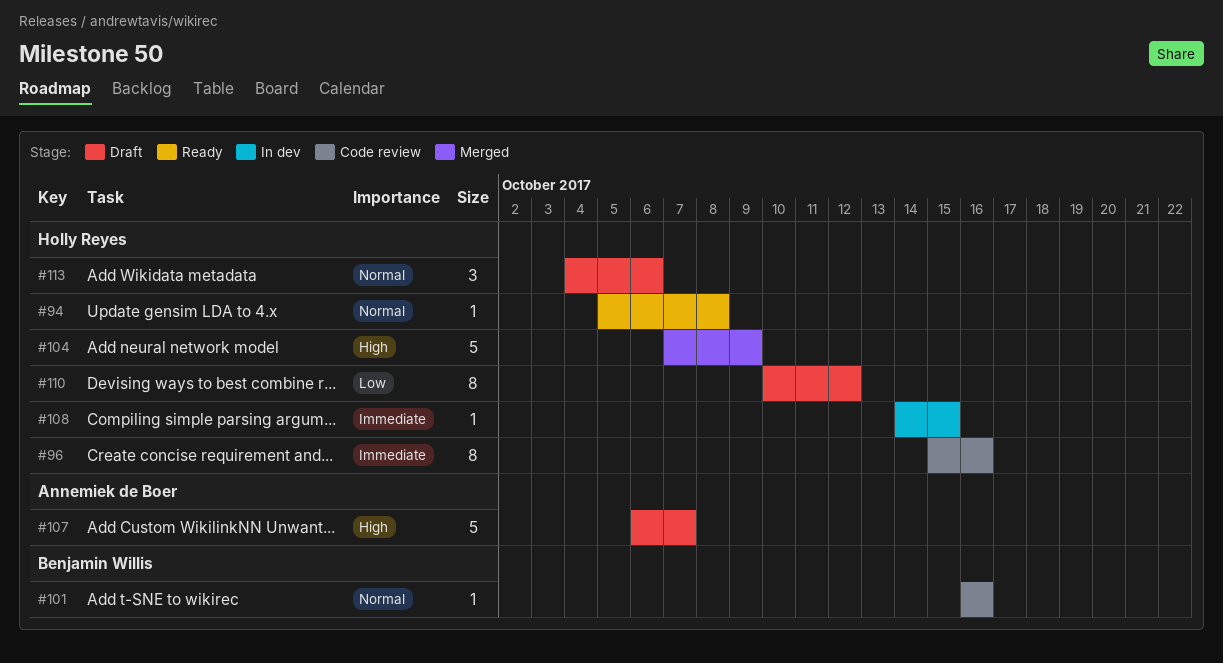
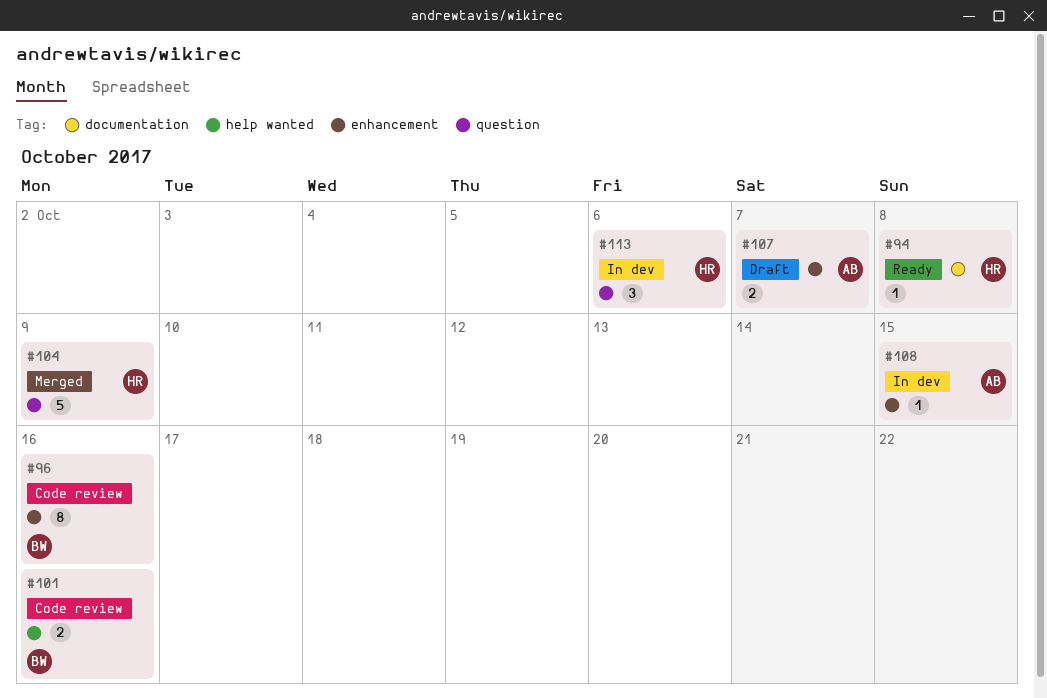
#96, owner: Holly Reyes -> Benjamin Willis
#101, estimate: 1 -> 2
#107, estimate: 5 -> 2
#108, owner: Holly Reyes -> Annemiek de Boer
#110: present -> none
#113, status: Draft -> In dev

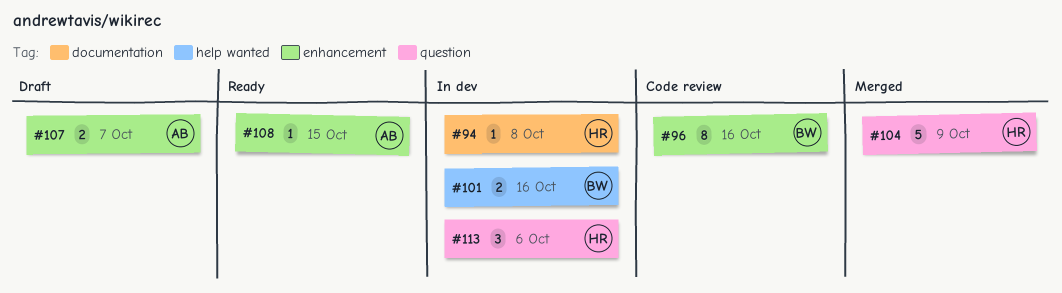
#94, status: Ready -> In dev
#101, status: Code review -> In dev
#108, status: In dev -> Ready

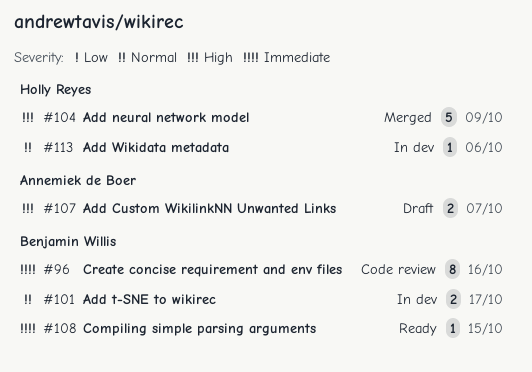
#94: present -> none
#101, due: Oct 16 -> Oct 17
#108, owner: Annemiek de Boer -> Benjamin Willis
#113, estimate: 3 -> 1

